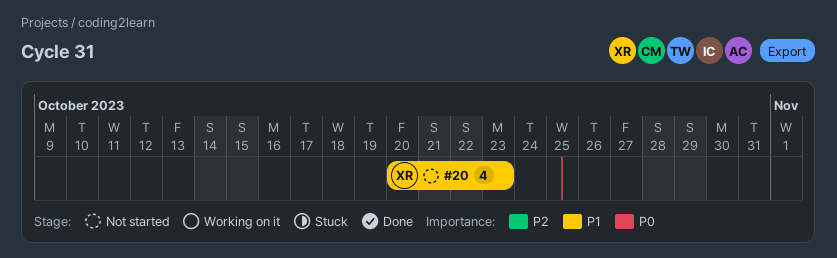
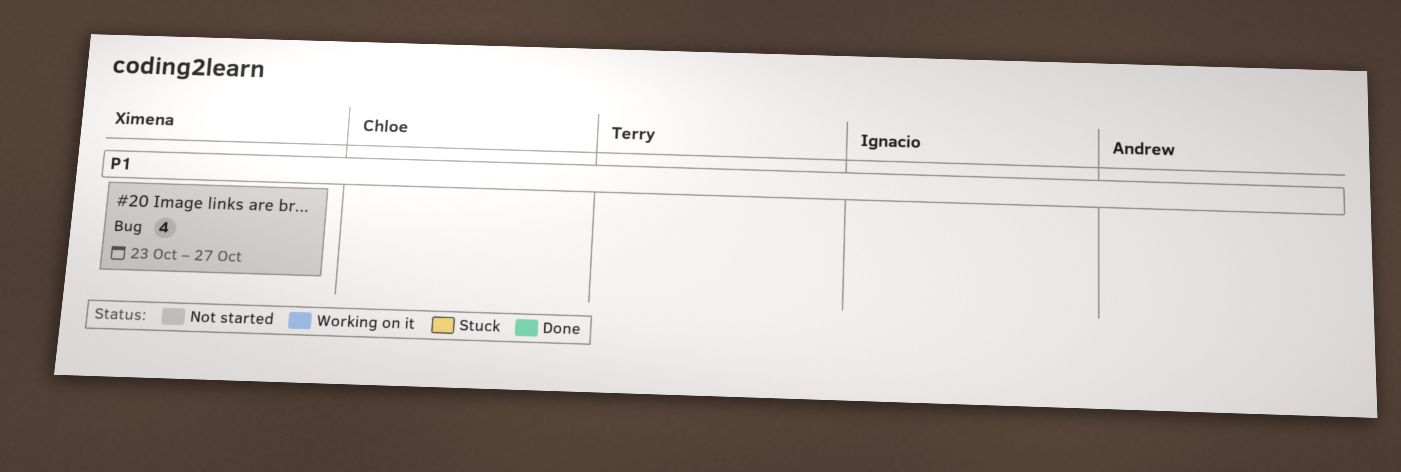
#20, start: Oct 20 -> Oct 23
#20, due: Oct 23 -> Oct 27

